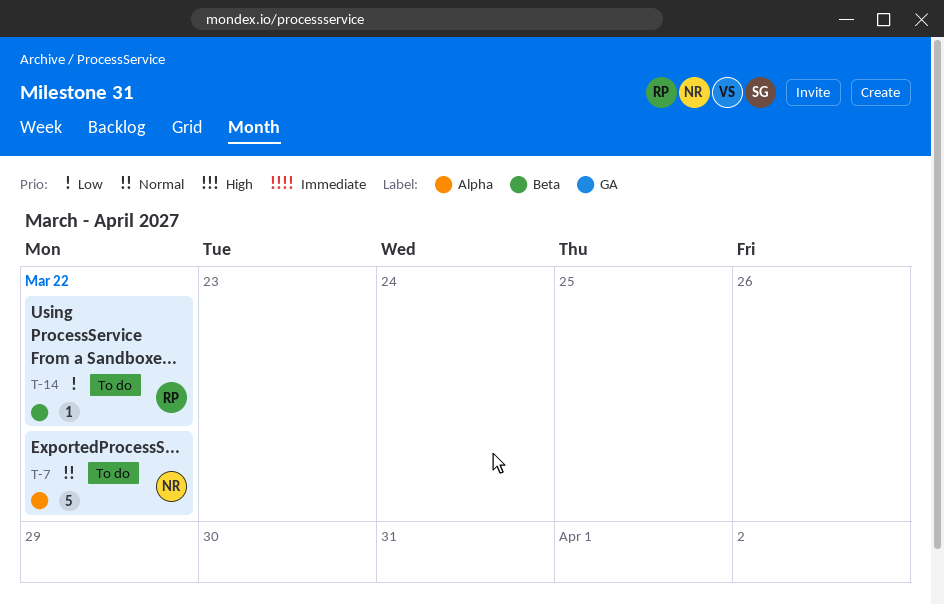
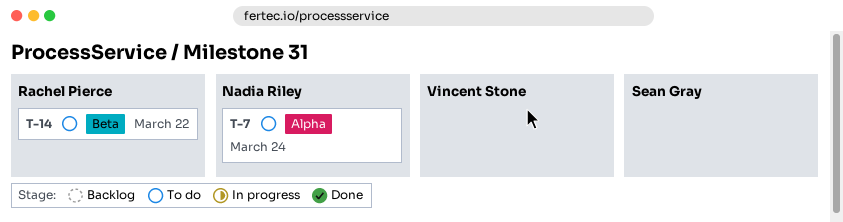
T-7, due: Mar 22 -> Mar 24

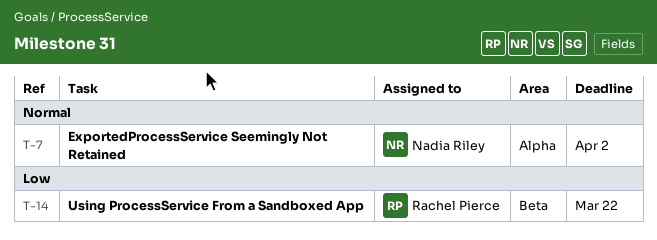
T-7, due: Mar 24 -> Apr 2

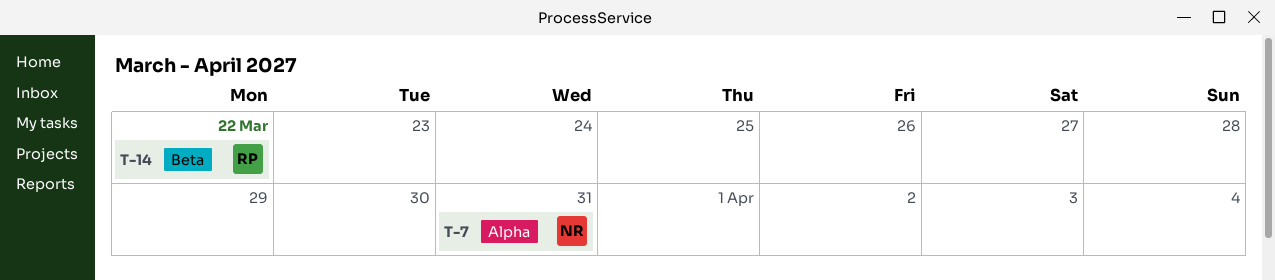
T-7, due: Apr 2 -> Mar 31

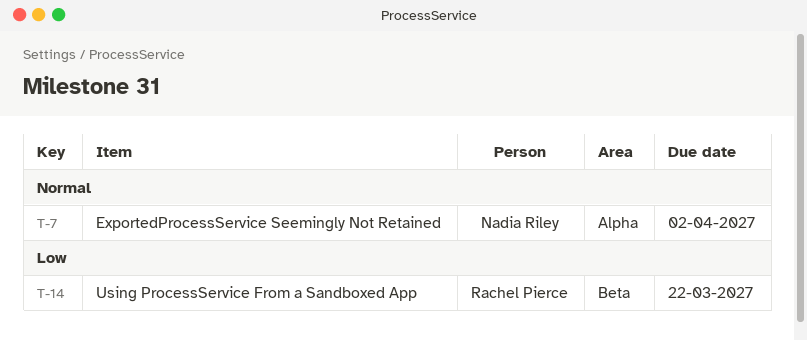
T-7, due: Mar 31 -> Apr 2

